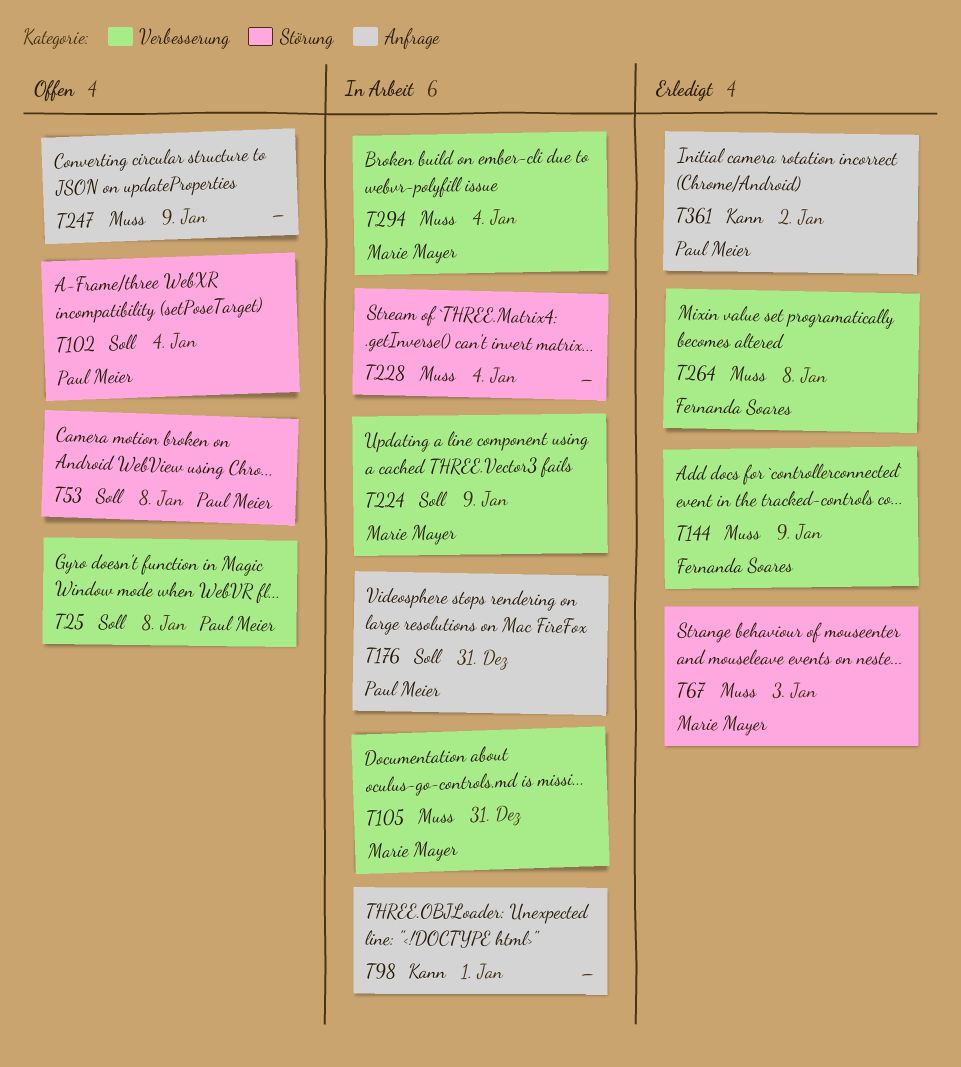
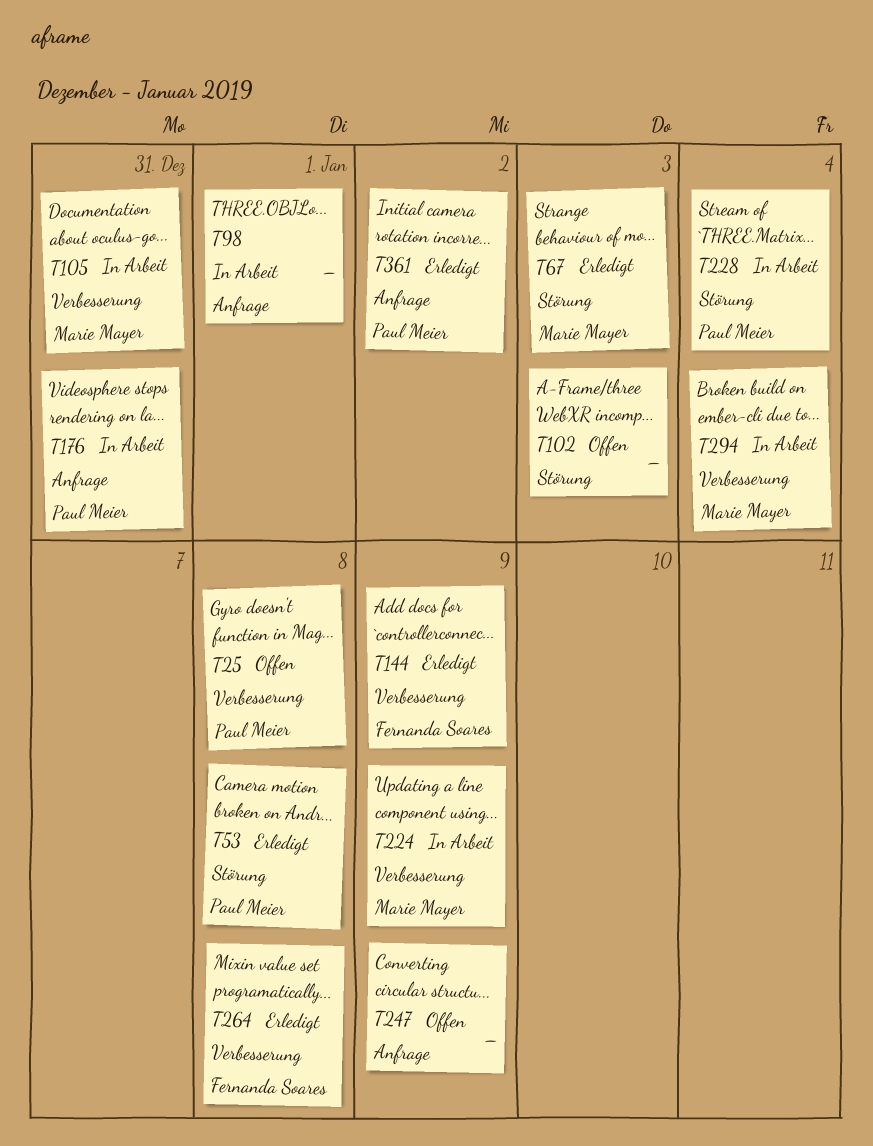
T53, status: Offen -> Erledigt
T102, owner: Paul Meier -> none
T102, due: Jan 4 -> Jan 3
T228, owner: none -> Paul Meier

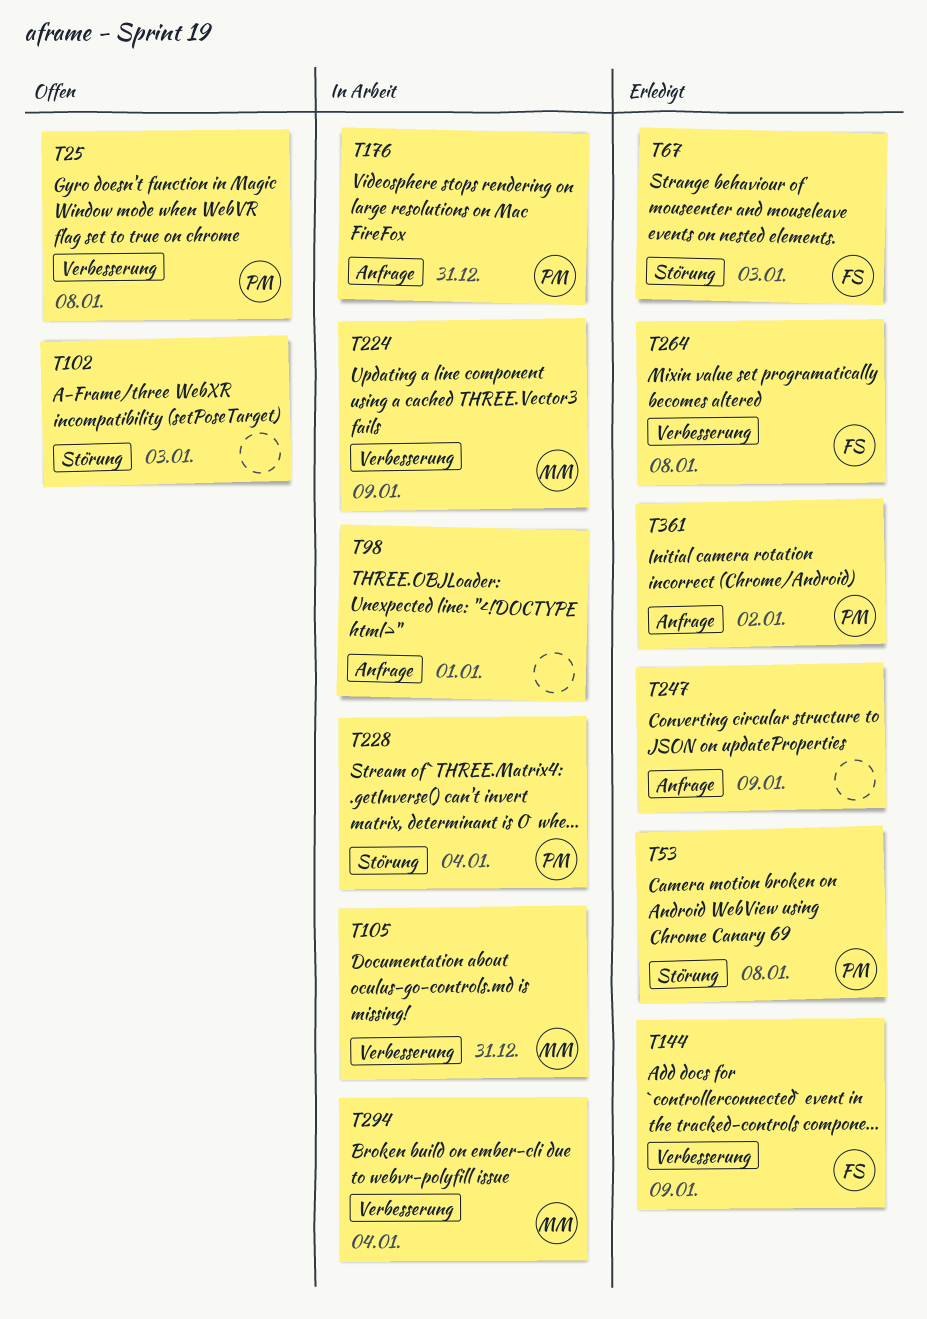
T67, owner: Marie Mayer -> Fernanda Soares
T247, status: Offen -> Erledigt

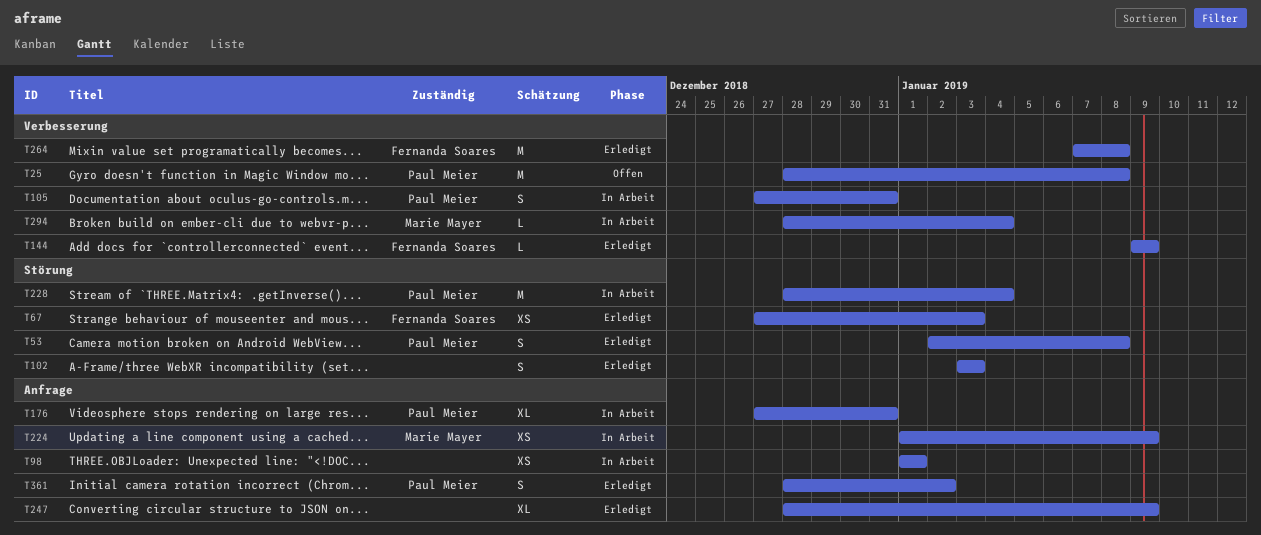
T102, status: Offen -> Erledigt
T105, owner: Marie Mayer -> Paul Meier
T224, label: Verbesserung -> Anfrage

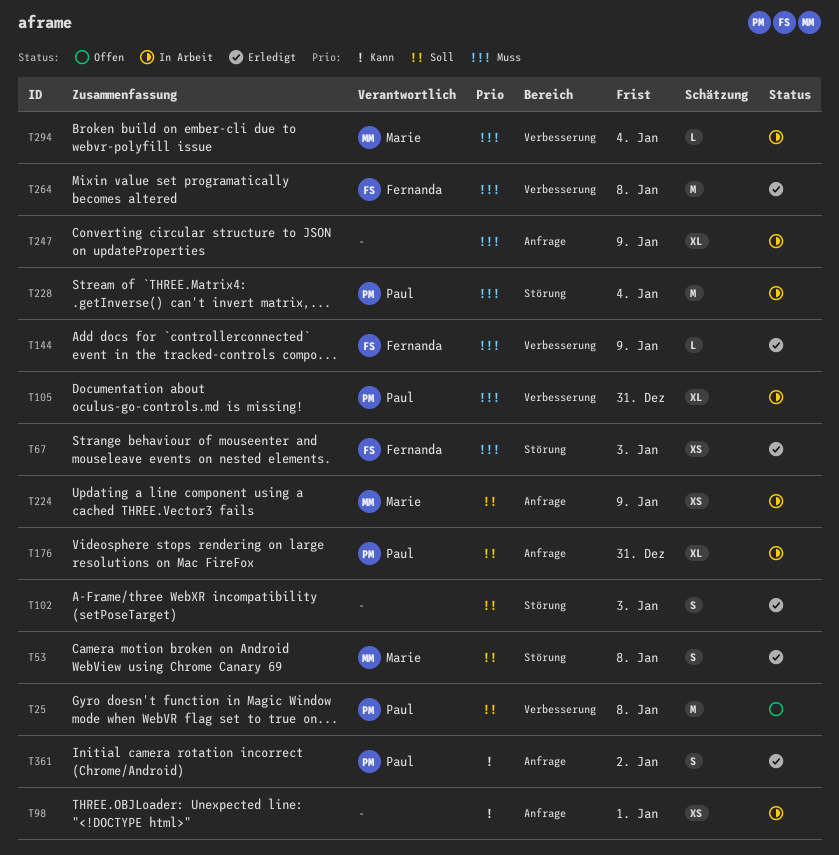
T53, owner: Paul Meier -> Marie Mayer
T105, estimate: S -> XL
T247, status: Erledigt -> In Arbeit

